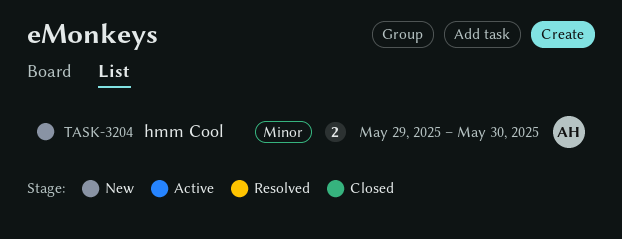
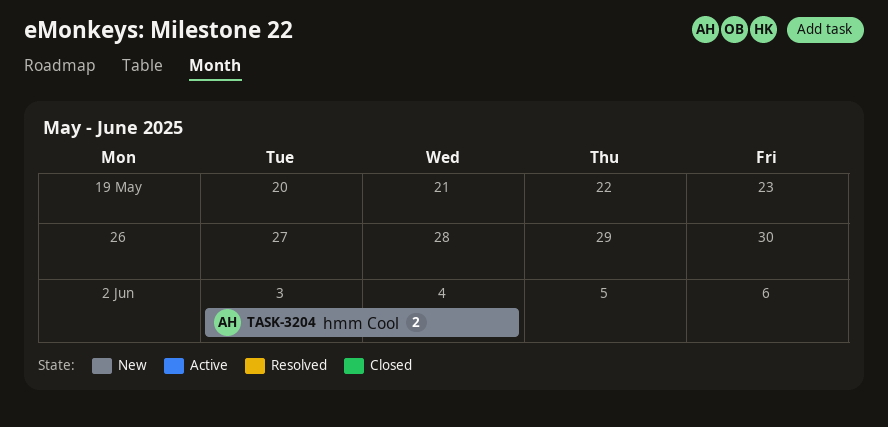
TASK-3204, start: May 29 -> Jun 3
TASK-3204, due: May 30 -> Jun 4

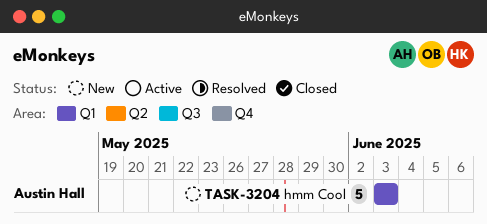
TASK-3204, estimate: 2 -> 5
TASK-3204, due: Jun 4 -> Jun 3

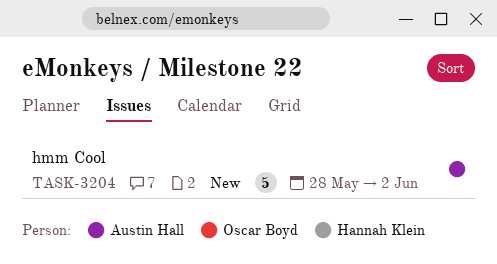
TASK-3204, start: Jun 3 -> May 28
TASK-3204, due: Jun 3 -> Jun 2

